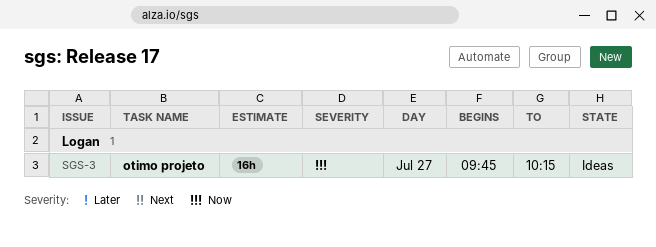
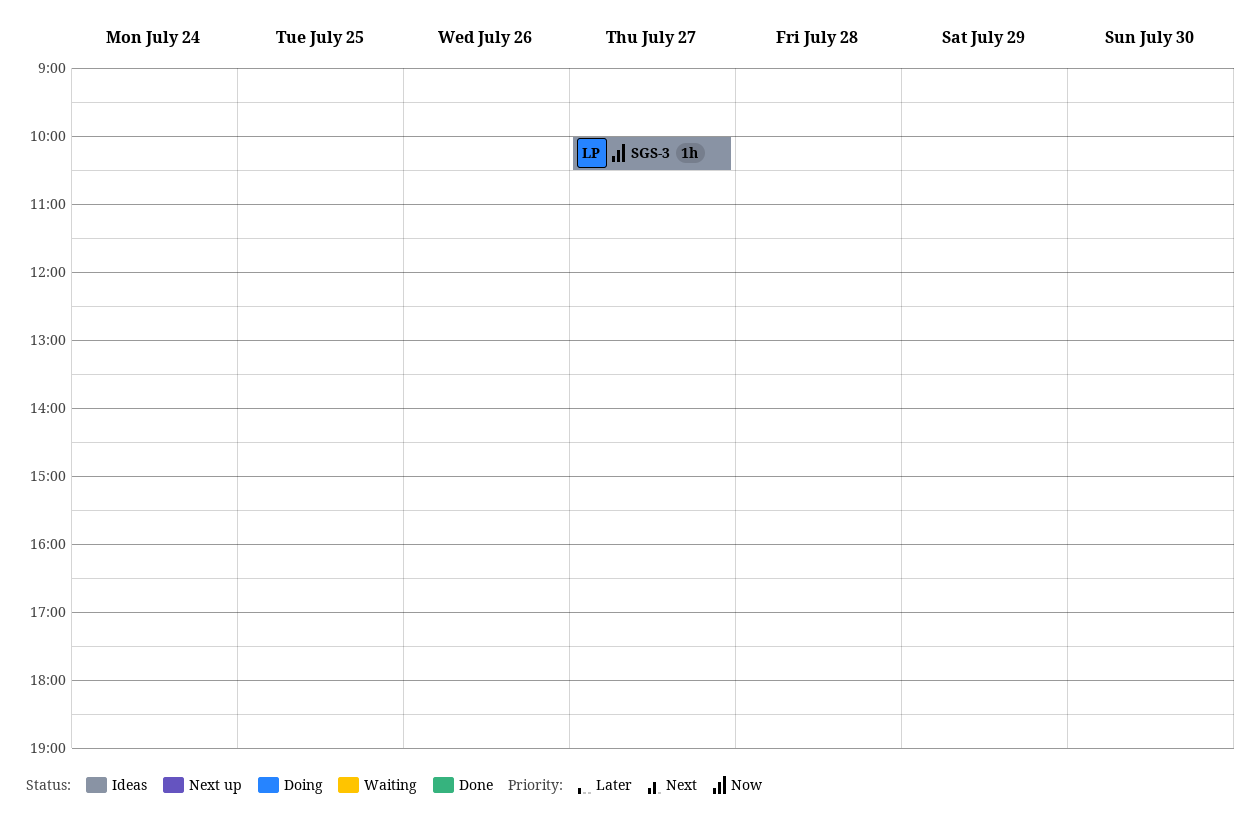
SGS-3, estimate: 16h -> 1h
SGS-3, begins: 09:45 -> 10:00
SGS-3, ends: 10:15 -> 10:30

